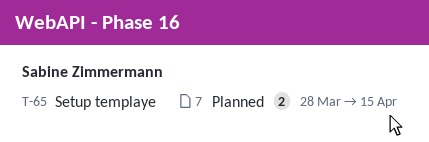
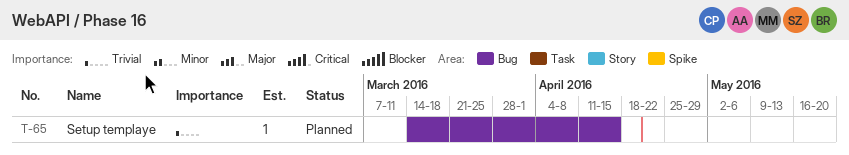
T-65, estimate: 2 -> 1
T-65, start: Mar 28 -> Mar 14

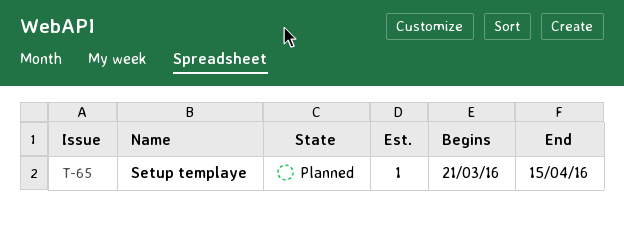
T-65, start: Mar 14 -> Mar 21

